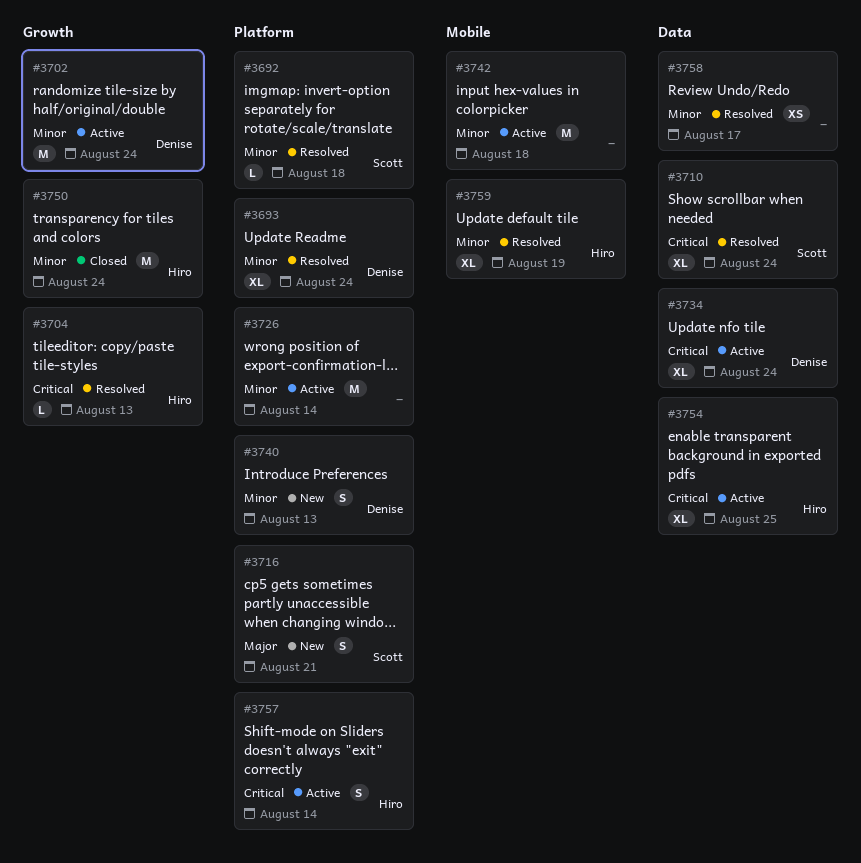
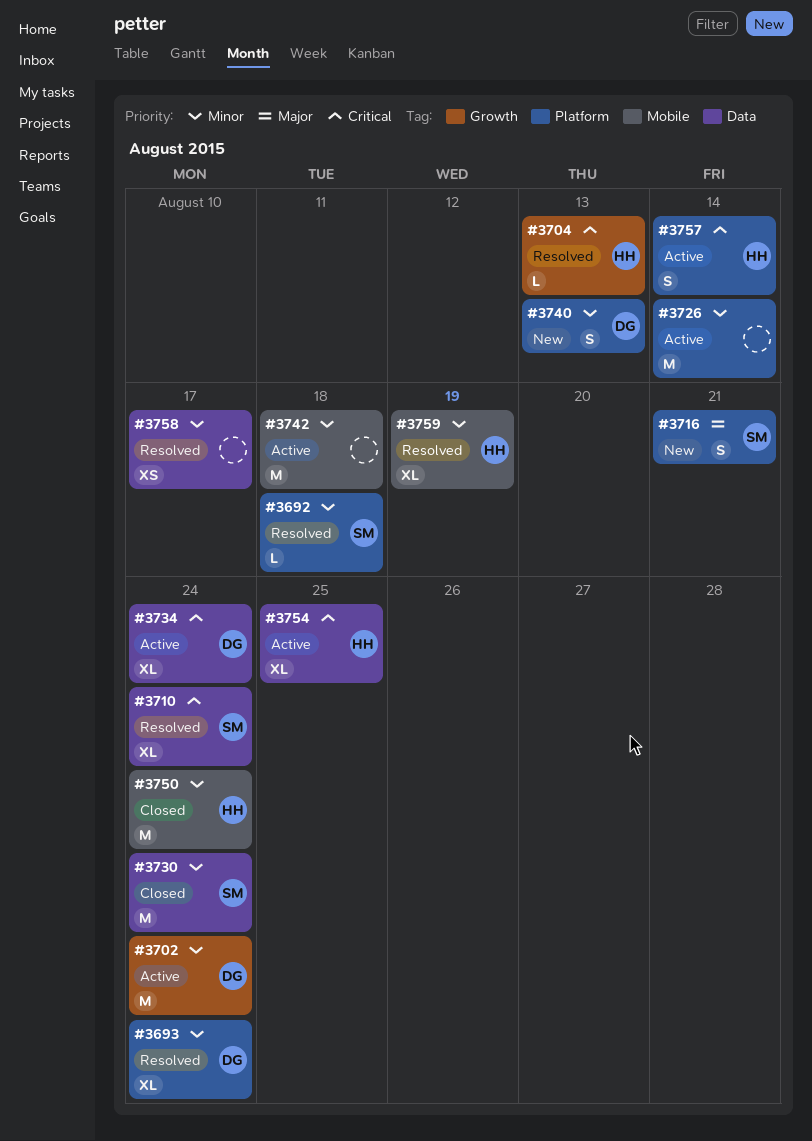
#3730: none -> present
#3750, label: Growth -> Mobile

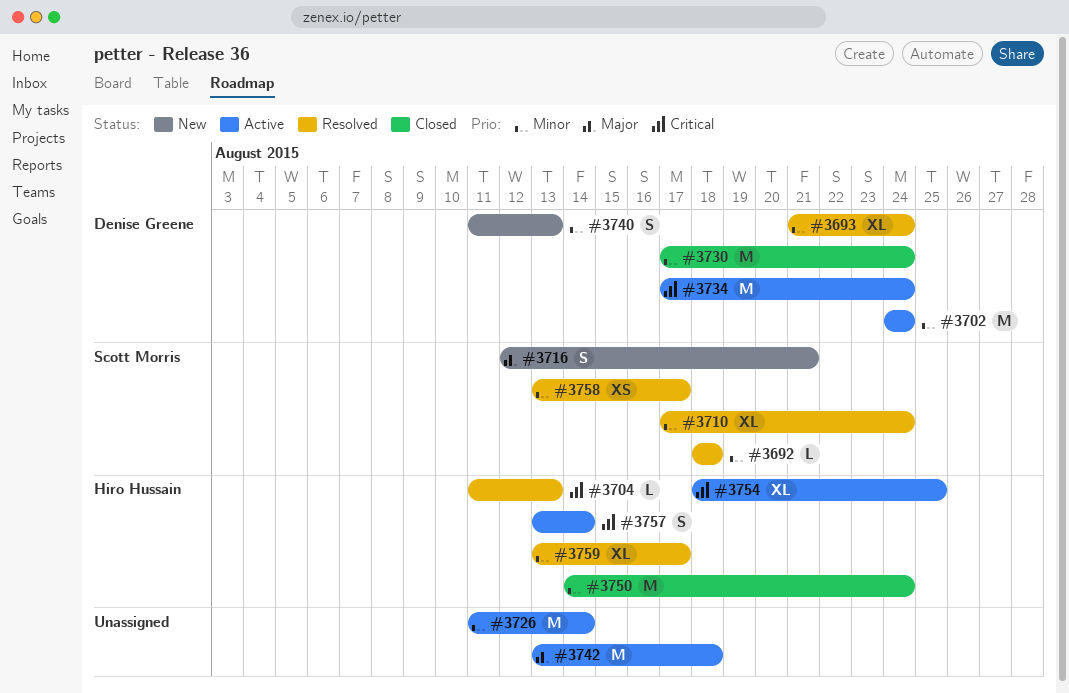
#3710, priority: Critical -> Minor
#3730, owner: Scott Morris -> Denise Greene
#3734, estimate: XL -> M
#3742, priority: Minor -> Major
#3758, owner: none -> Scott Morris
#3759, due: Aug 19 -> Aug 17

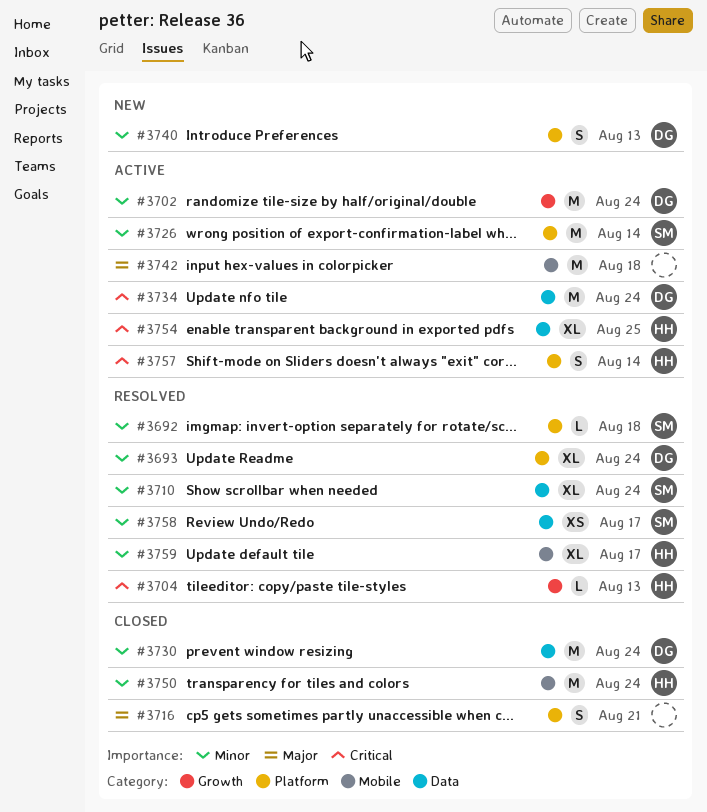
#3716, status: New -> Closed
#3716, owner: Scott Morris -> none
#3726, owner: none -> Scott Morris

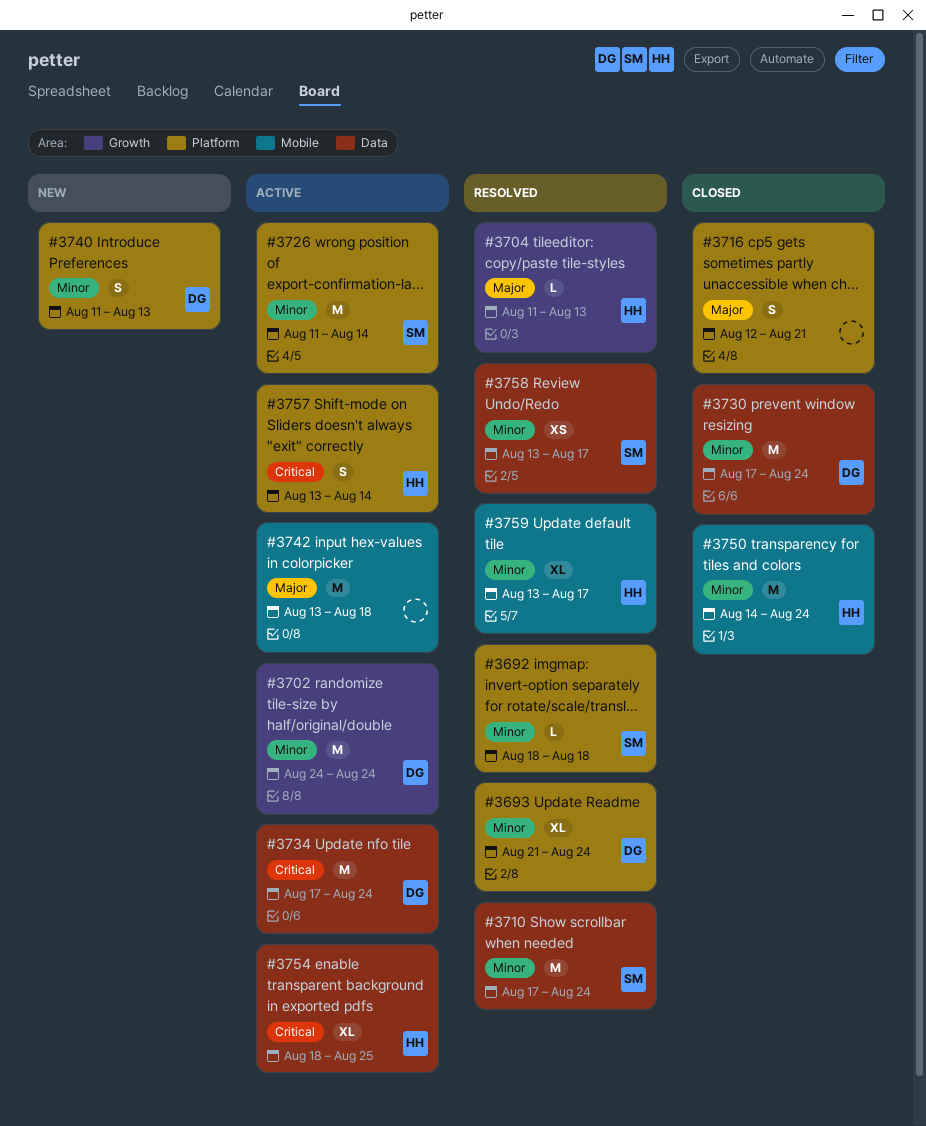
#3704, priority: Critical -> Major
#3710, estimate: XL -> M

